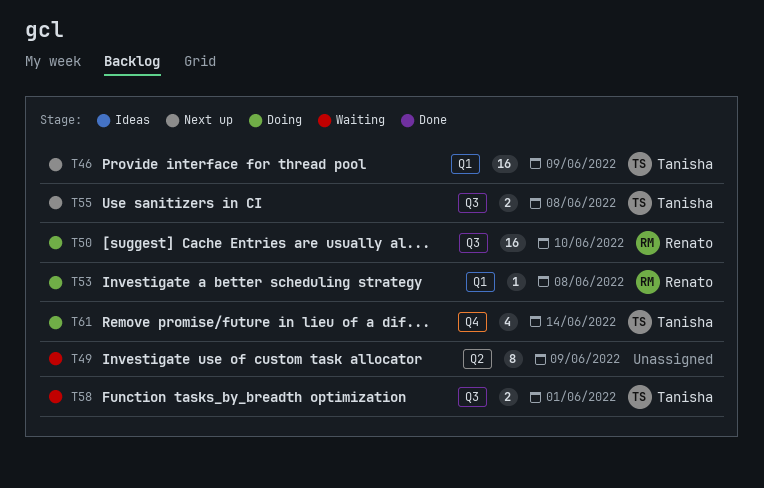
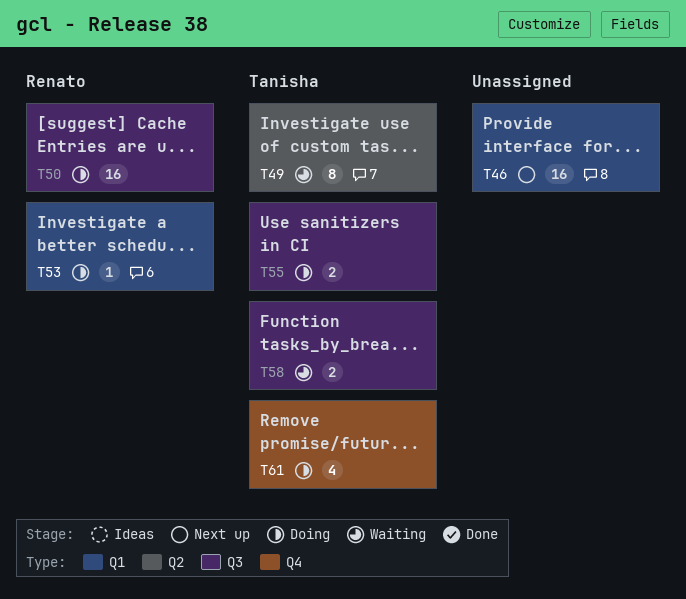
T46, owner: Tanisha -> none
T49, owner: none -> Tanisha
T55, status: Next up -> Doing

